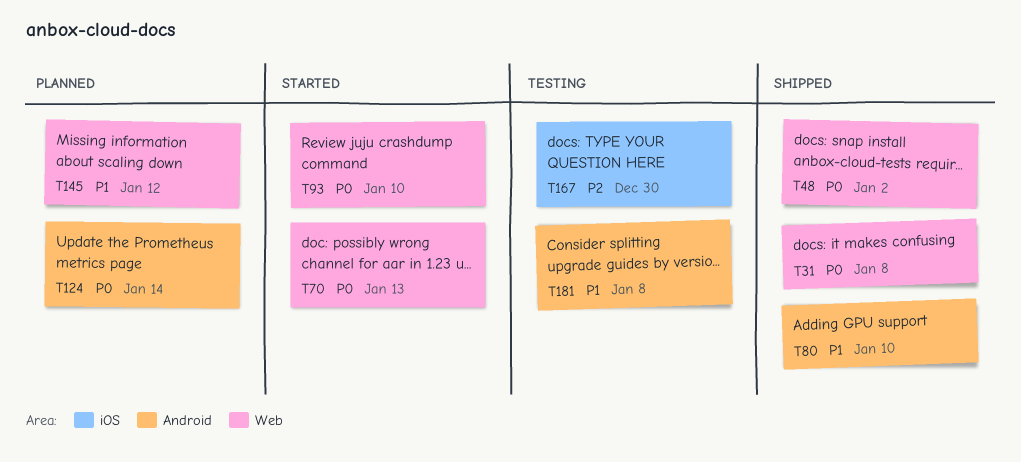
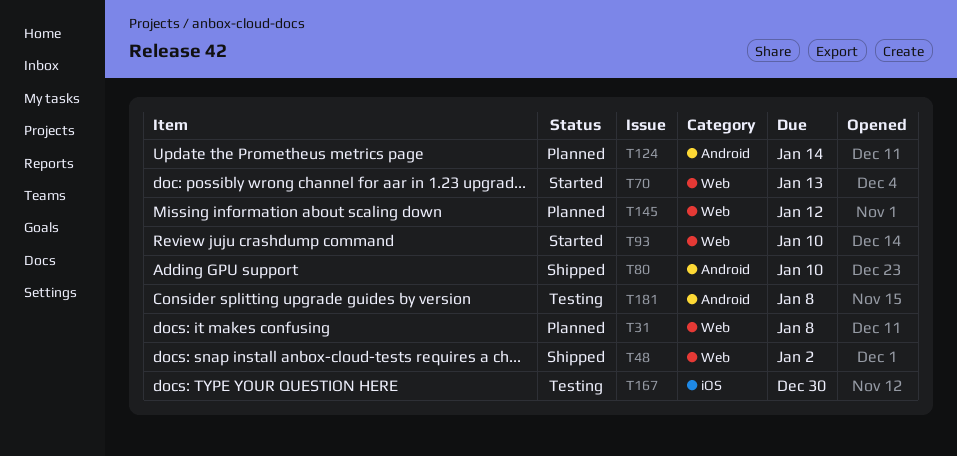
T31, status: Shipped -> Planned

